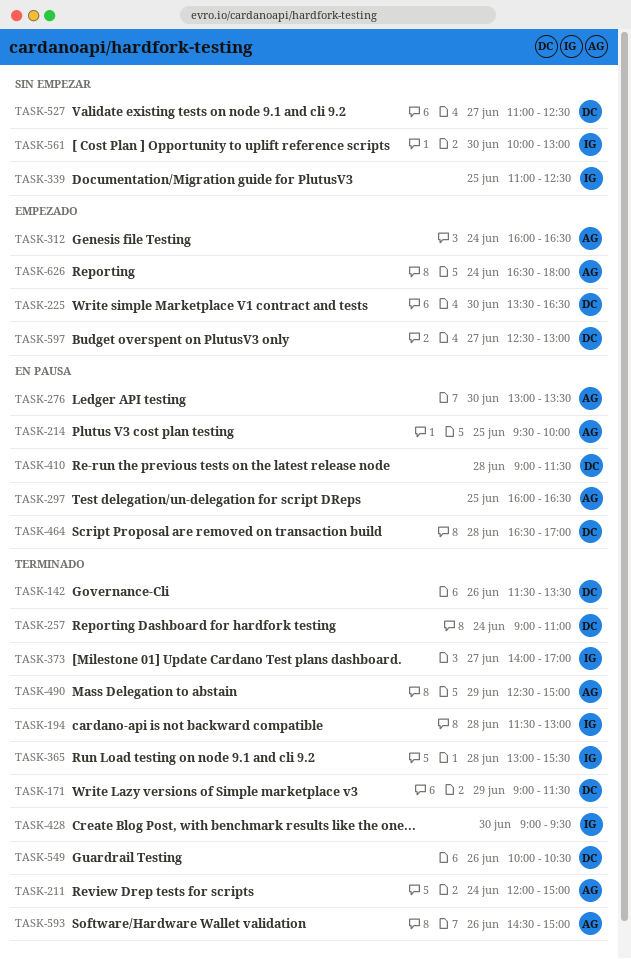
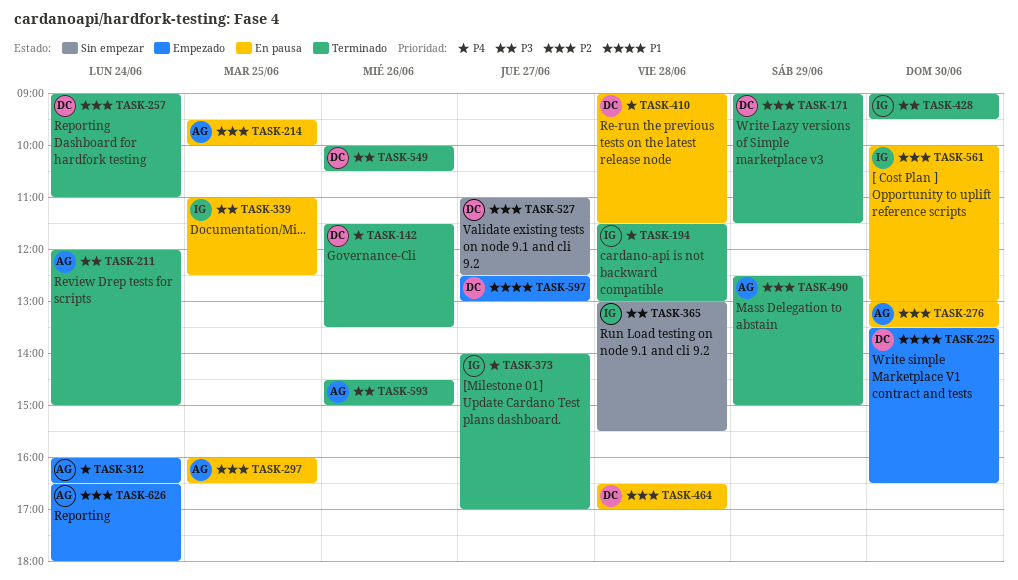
TASK-339, status: Sin empezar -> En pausa
TASK-365, status: Terminado -> Sin empezar
TASK-561, status: Sin empezar -> En pausa

